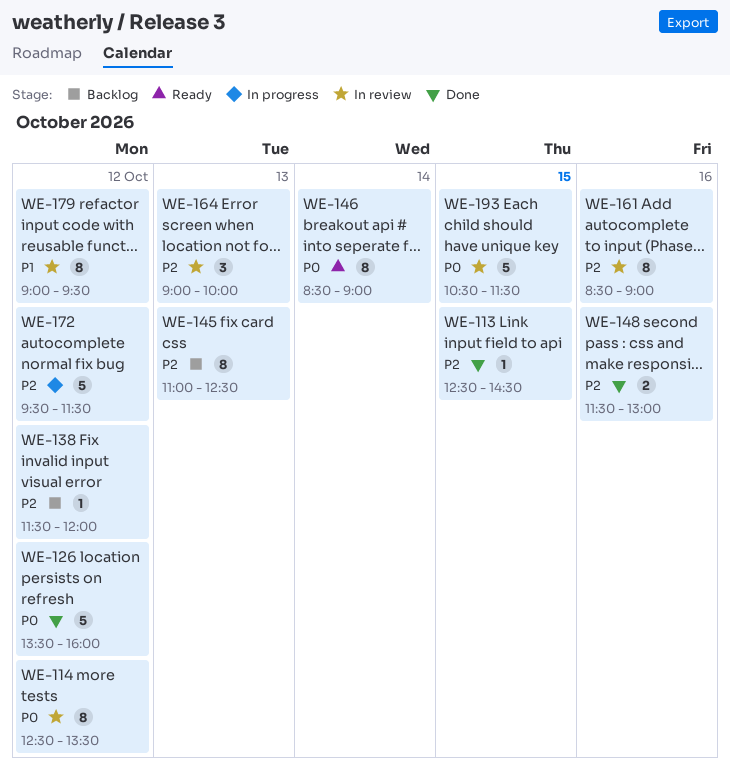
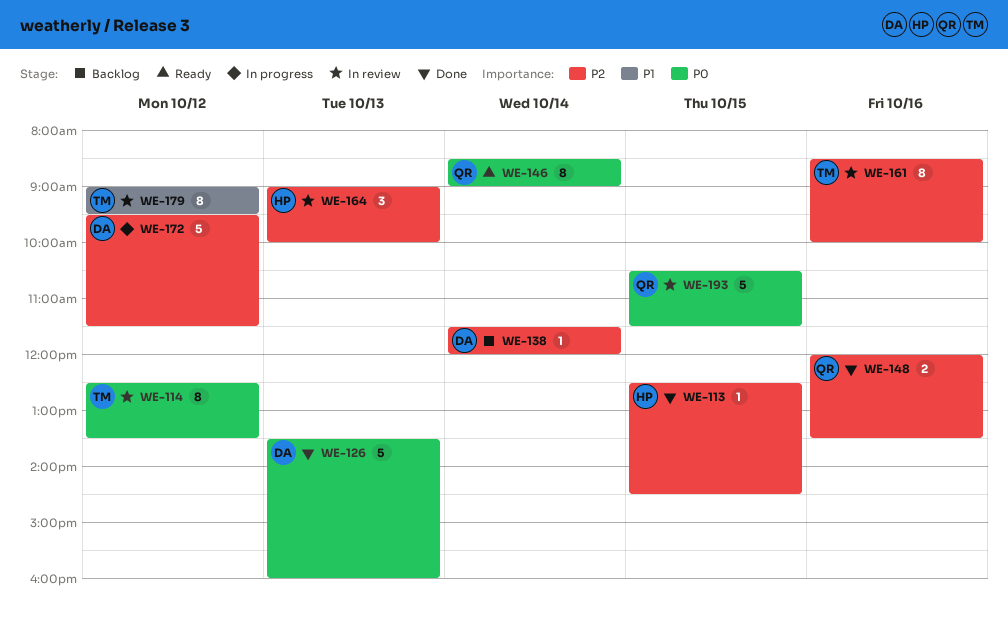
WE-126, day: Oct 12 -> Oct 13
WE-138, day: Oct 12 -> Oct 14
WE-145: present -> none
WE-148, begins: 11:30 -> 12:00
WE-148, ends: 13:00 -> 13:30
WE-161, ends: 09:00 -> 10:00

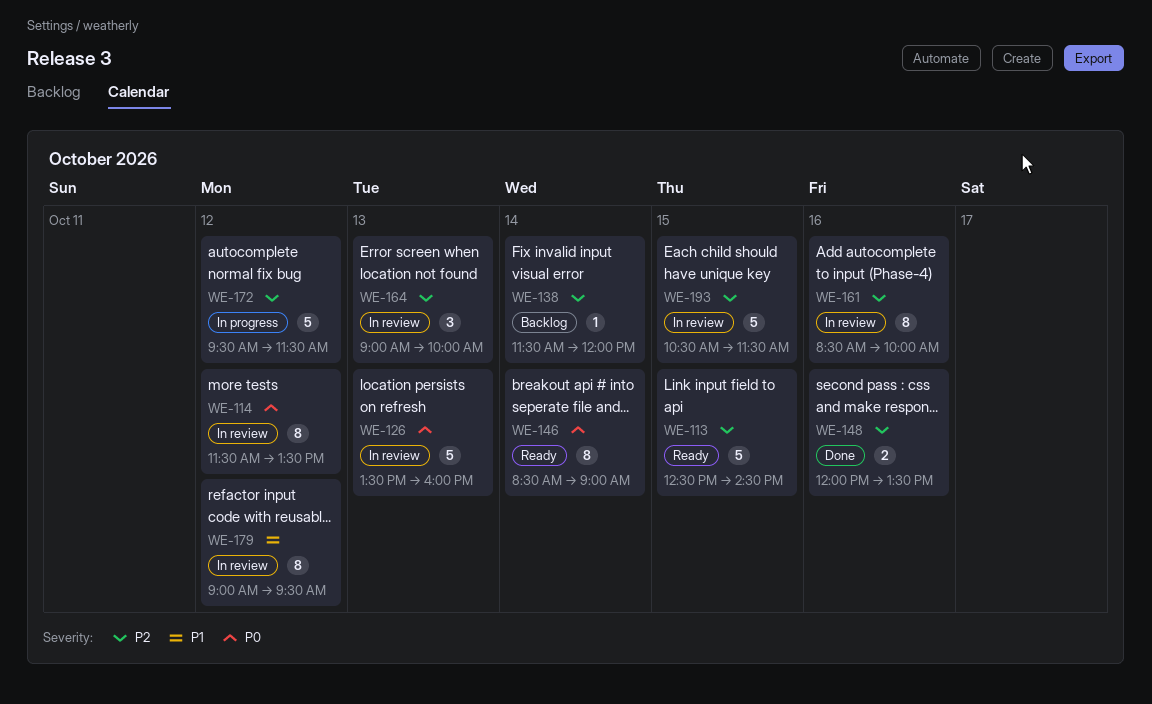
WE-113, status: Done -> Ready
WE-113, estimate: 1 -> 5
WE-114, begins: 12:30 -> 11:30
WE-126, status: Done -> In review
WE-193, priority: P0 -> P2

